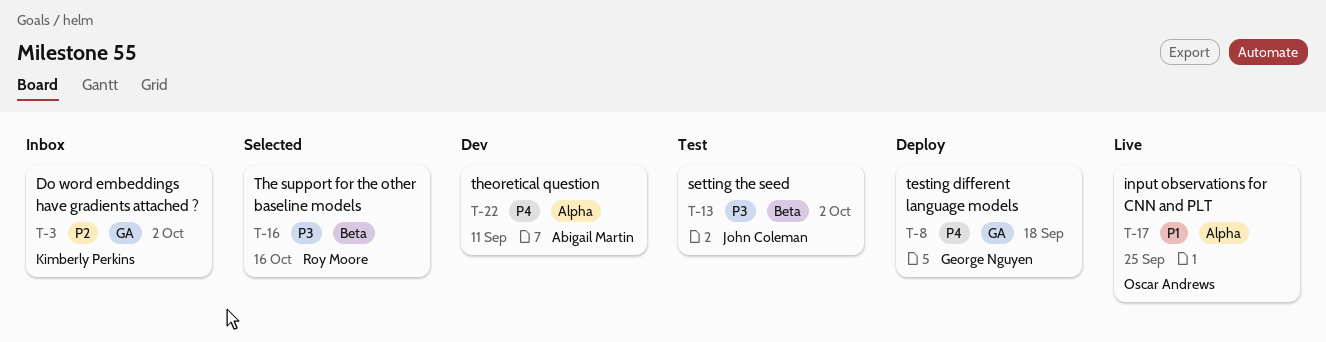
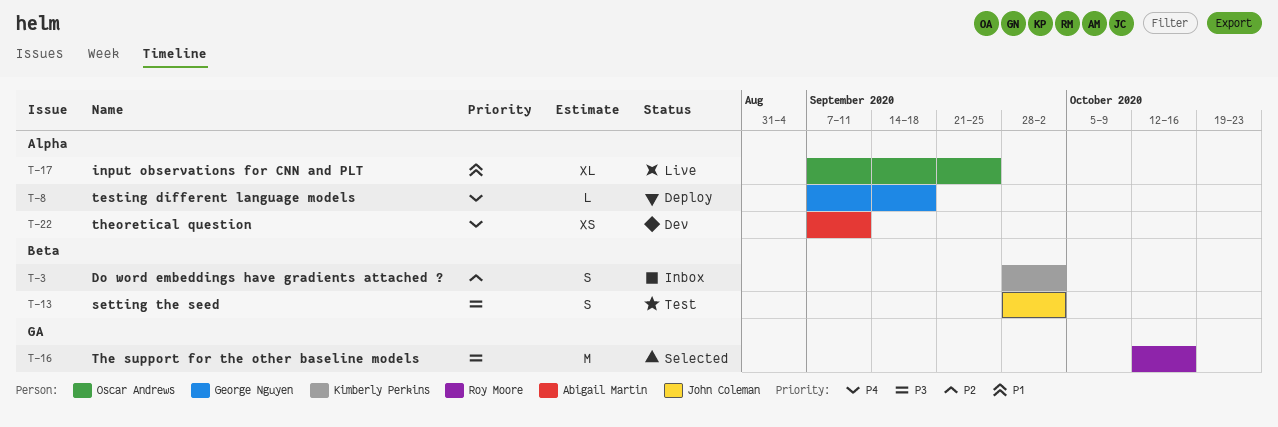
T-3, label: GA -> Beta
T-8, label: GA -> Alpha
T-16, label: Beta -> GA

